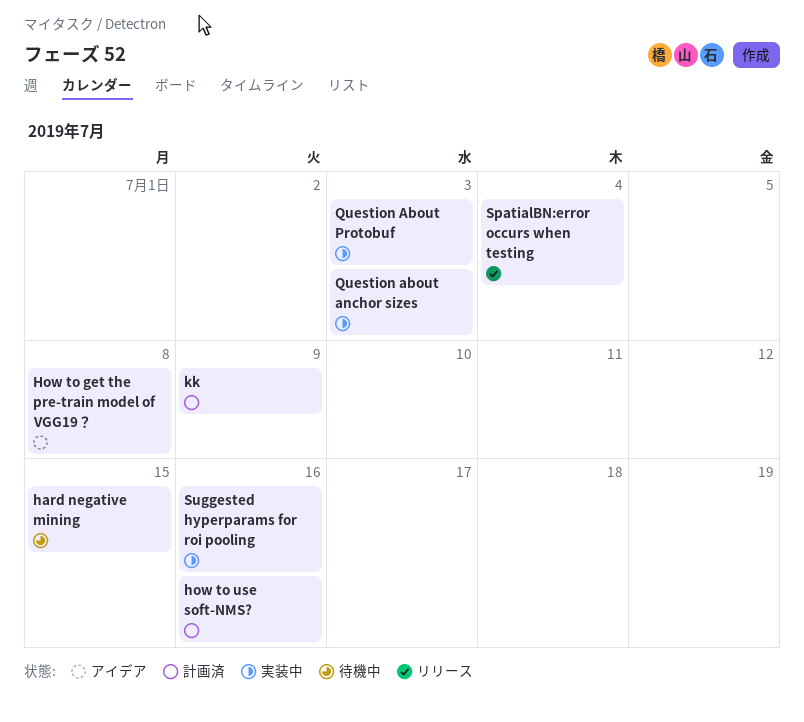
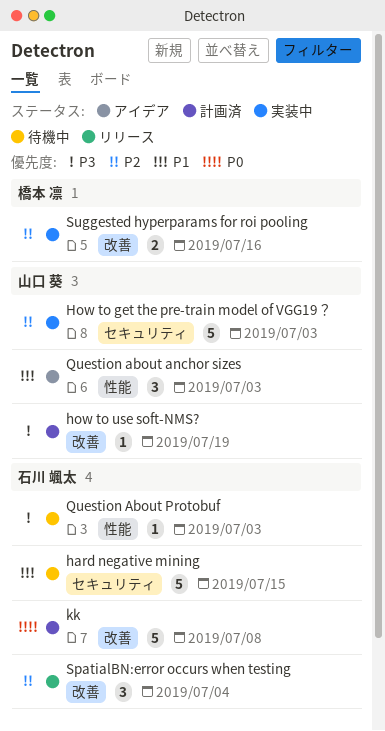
How to get the pre-train model of VGG19？, status: アイデア -> 実装中
How to get the pre-train model of VGG19？, due: Jul 8 -> Jul 3
how to use soft-NMS?, due: Jul 16 -> Jul 19
kk, due: Jul 9 -> Jul 8
Question about anchor sizes, status: 実装中 -> アイデア
Question About Protobuf, status: 実装中 -> 待機中

